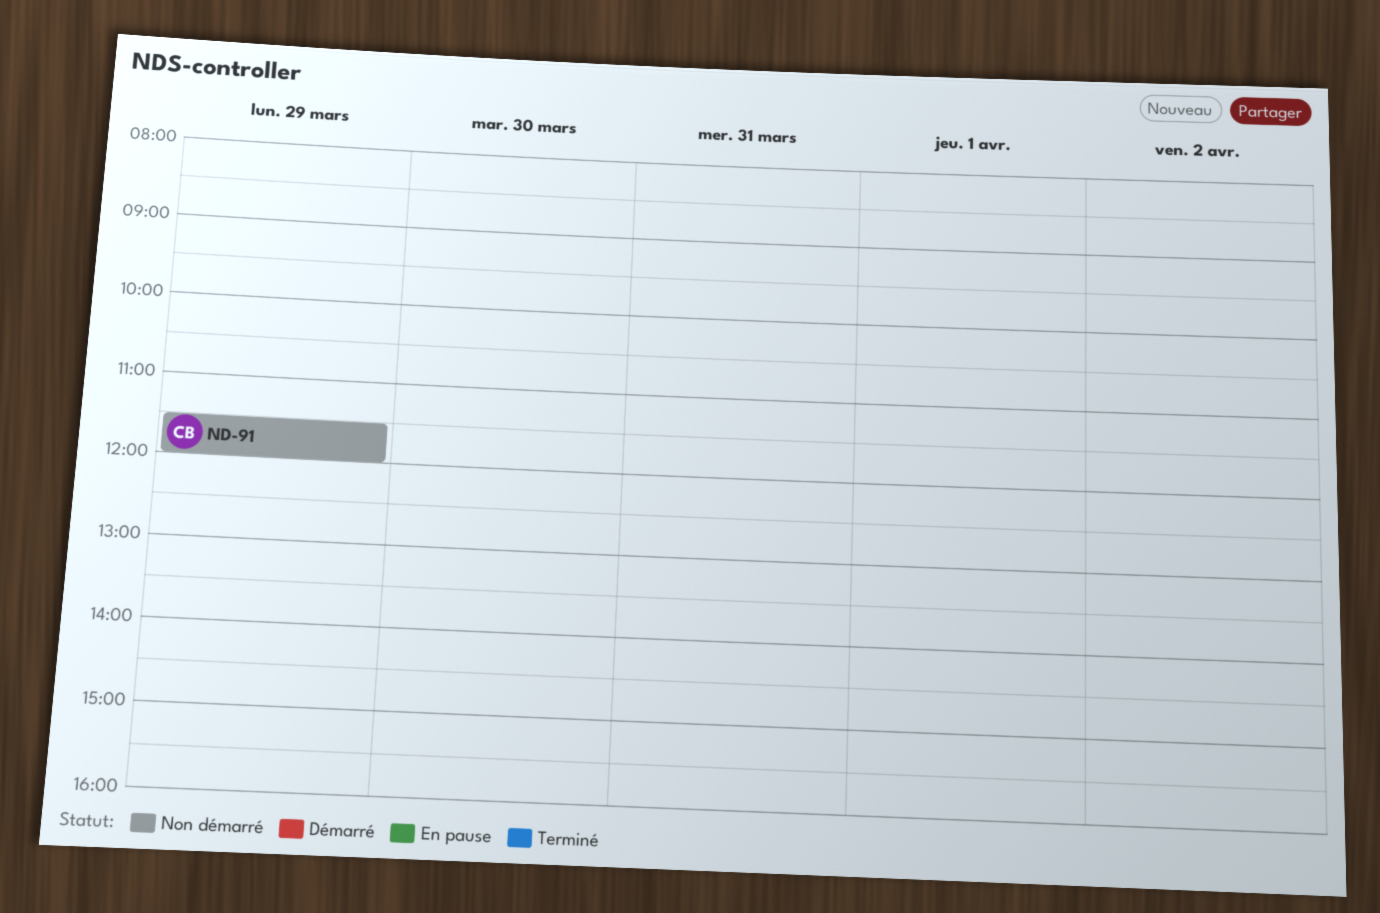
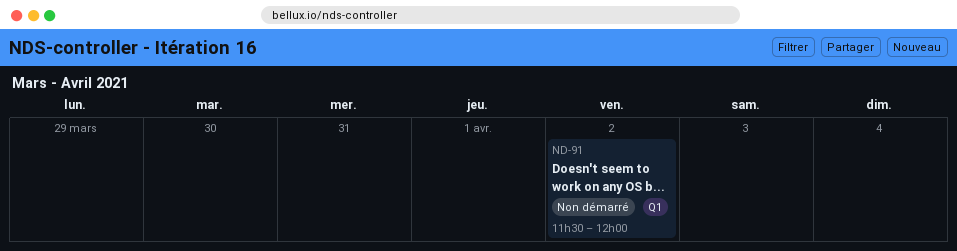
ND-91, day: Mar 29 -> Apr 2

